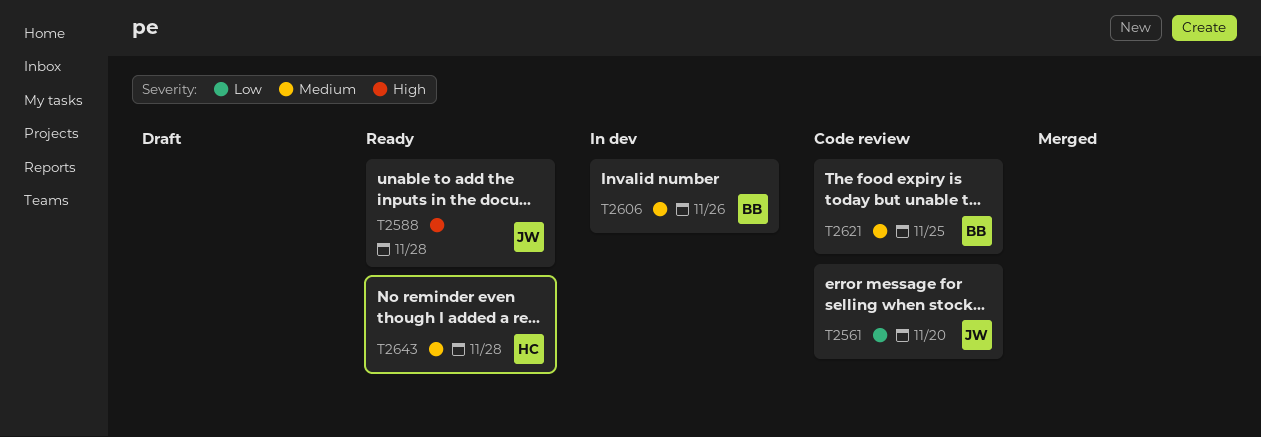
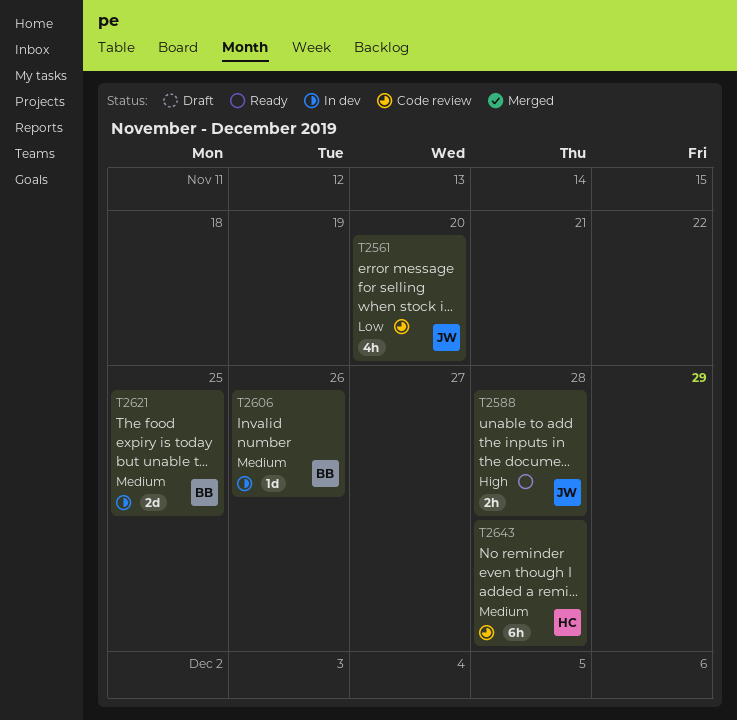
T2621, status: Code review -> In dev
T2643, status: Ready -> Code review

